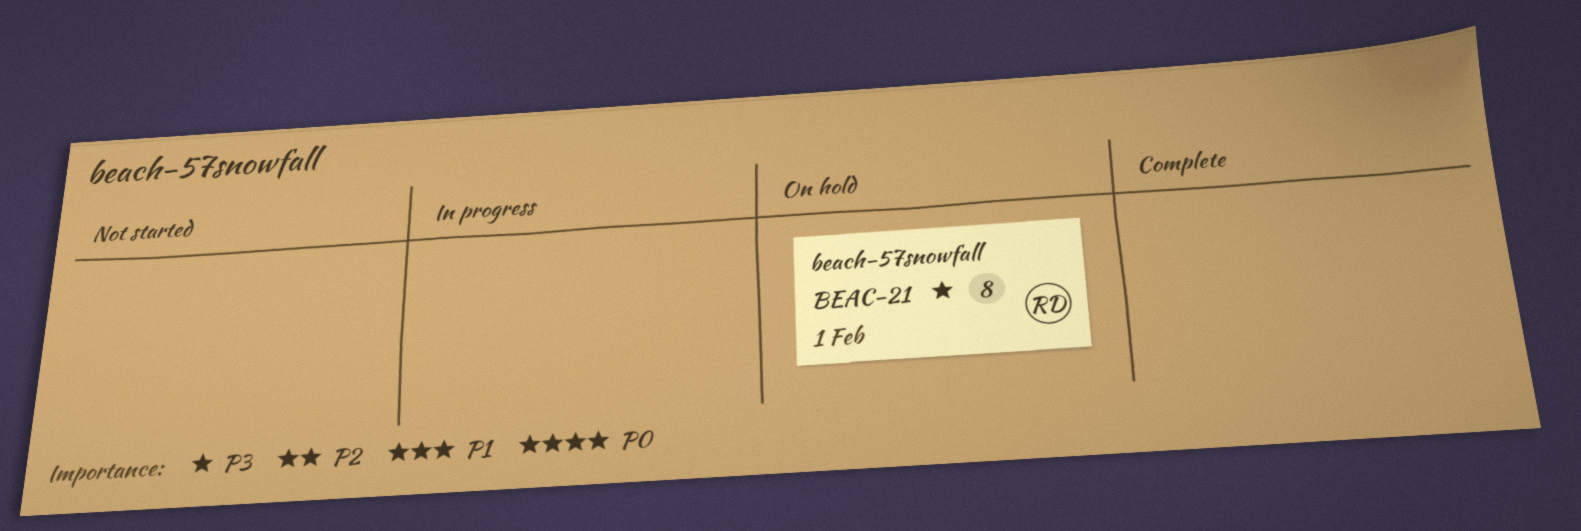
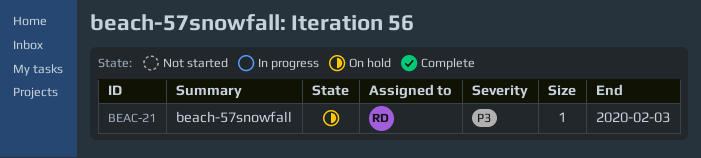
BEAC-21, estimate: 8 -> 1
BEAC-21, due: Feb 1 -> Feb 3

